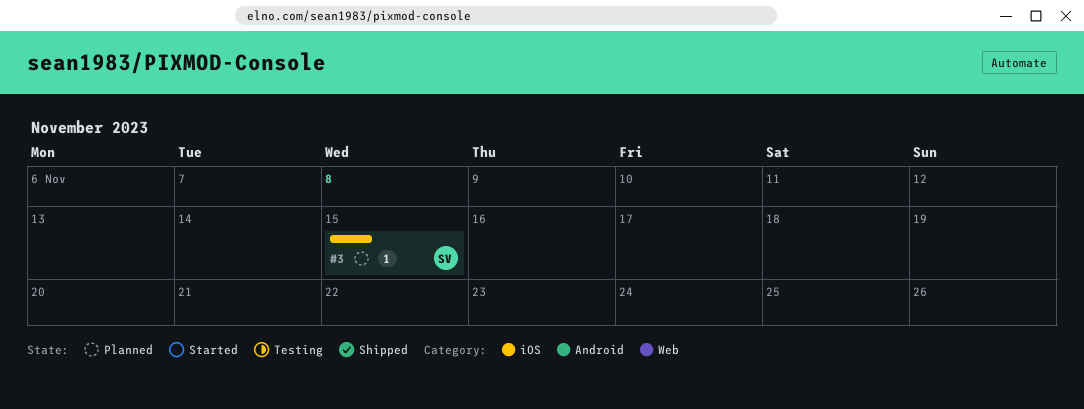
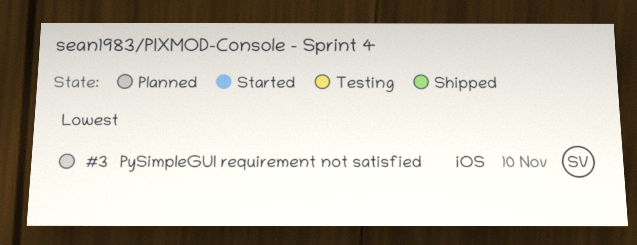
#3, due: Nov 15 -> Nov 10

